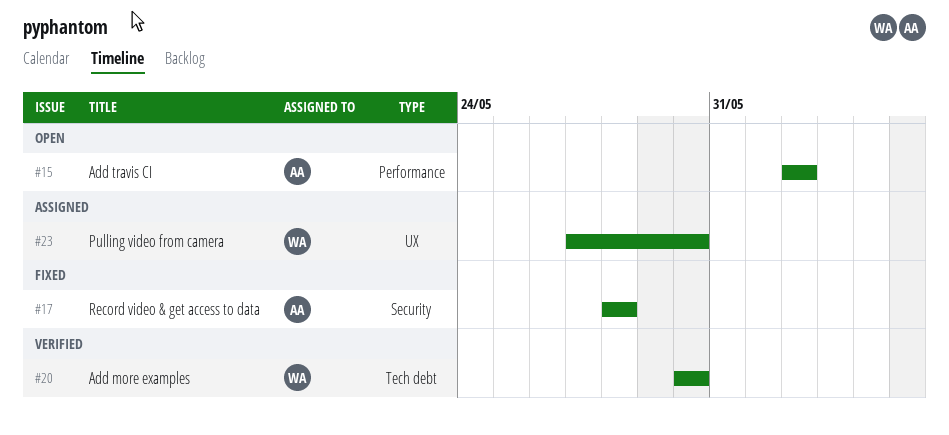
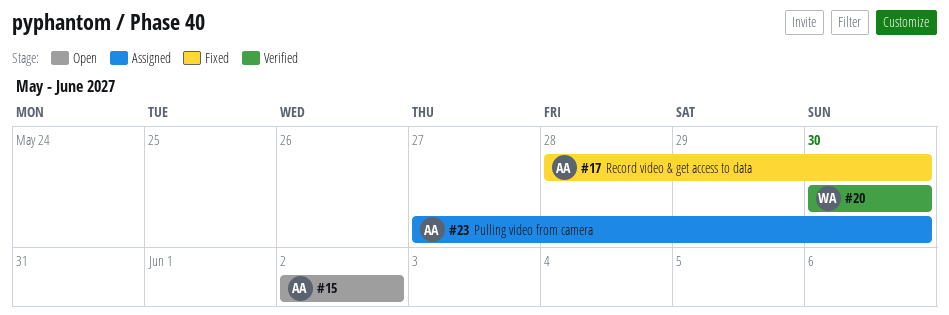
#17, due: May 28 -> May 30
#23, owner: WA -> AA

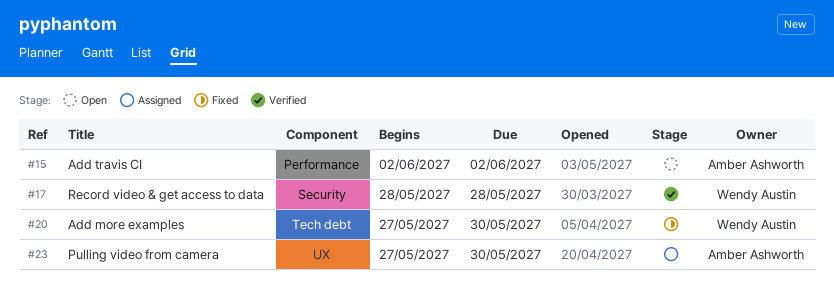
#17, status: Fixed -> Verified
#17, owner: Amber Ashworth -> Wendy Austin
#17, due: May 30 -> May 28
#20, status: Verified -> Fixed
#20, start: May 30 -> May 27

